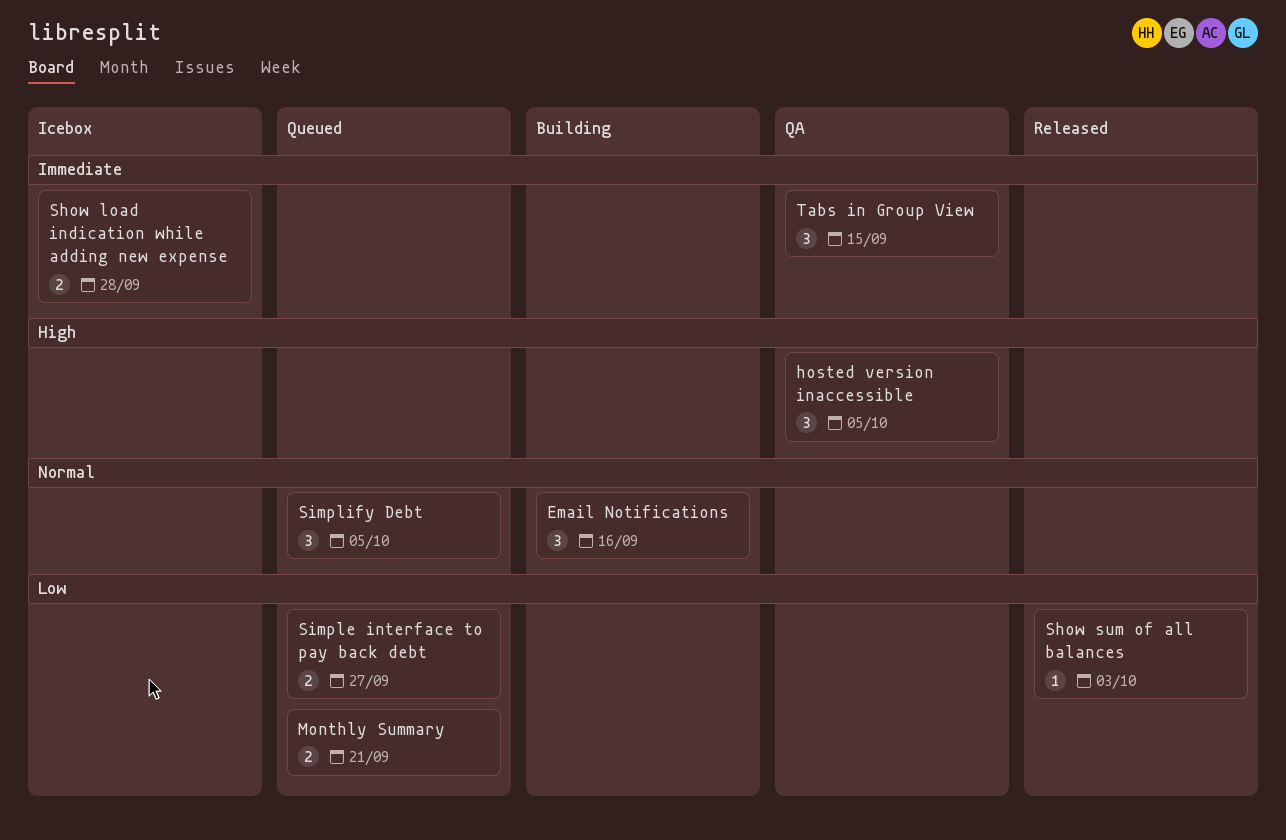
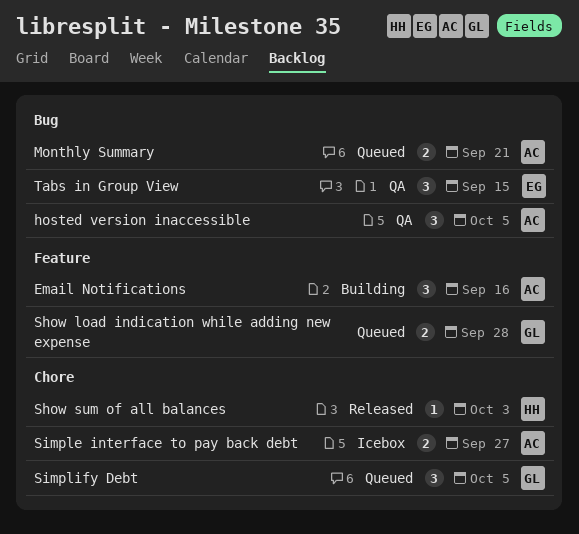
Show load indication while adding new expense, status: Icebox -> Queued
Simple interface to pay back debt, status: Queued -> Icebox

